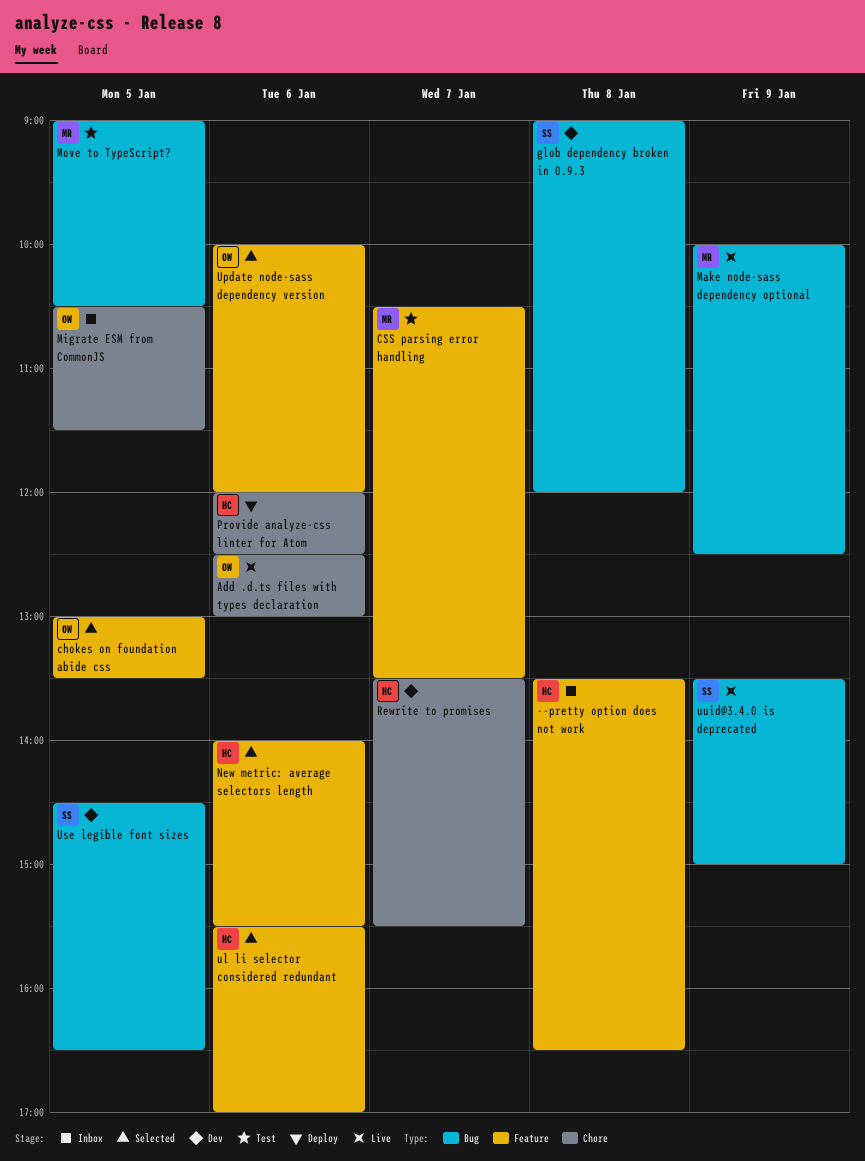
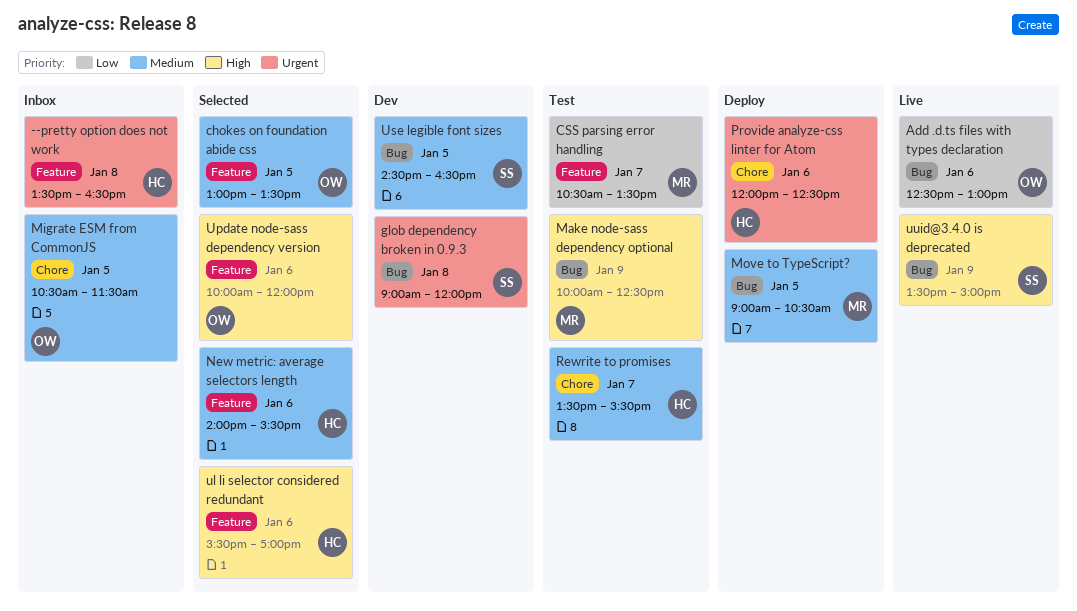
Add .d.ts files with types declaration, label: Chore -> Bug
Make node-sass dependency optional, status: Live -> Test
Move to TypeScript?, status: Test -> Deploy
Rewrite to promises, status: Dev -> Test

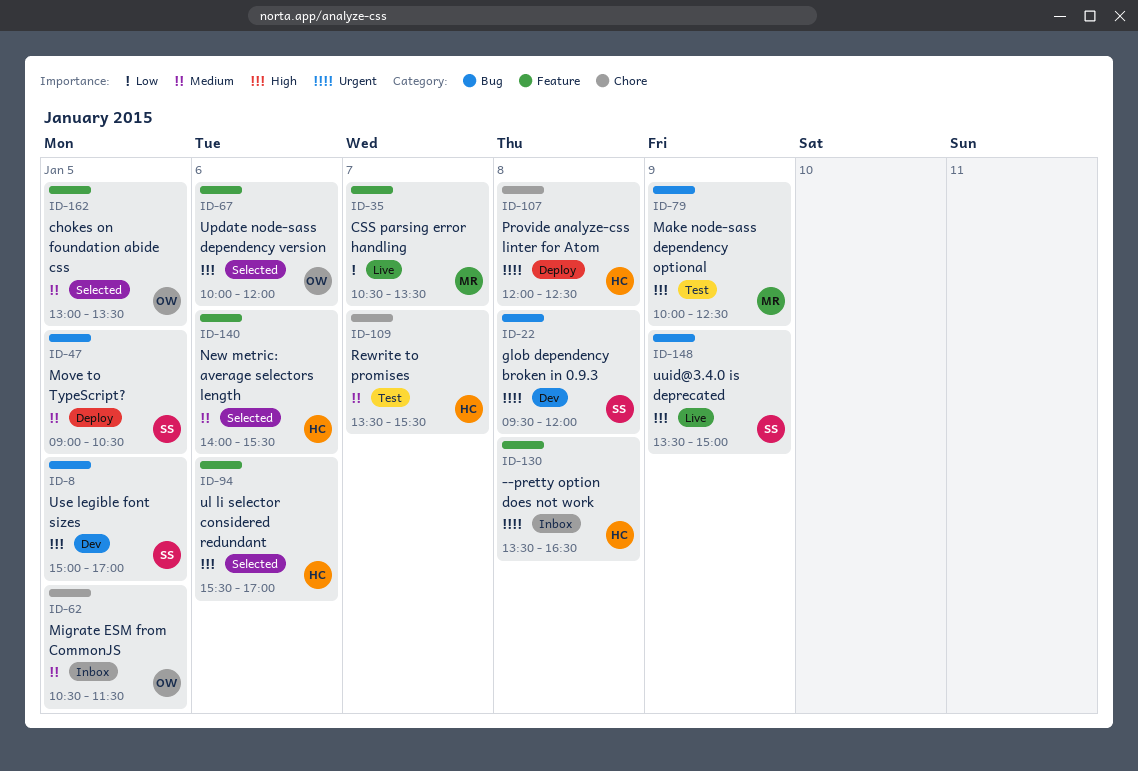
Add .d.ts files with types declaration: present -> none
CSS parsing error handling, status: Test -> Live
glob dependency broken in 0.9.3, begins: 09:00 -> 09:30
Move to TypeScript?, owner: MR -> SS
Provide analyze-css linter for Atom, day: Jan 6 -> Jan 8
Use legible font sizes, priority: Medium -> High
Use legible font sizes, begins: 14:30 -> 15:00
Use legible font sizes, ends: 16:30 -> 17:00

